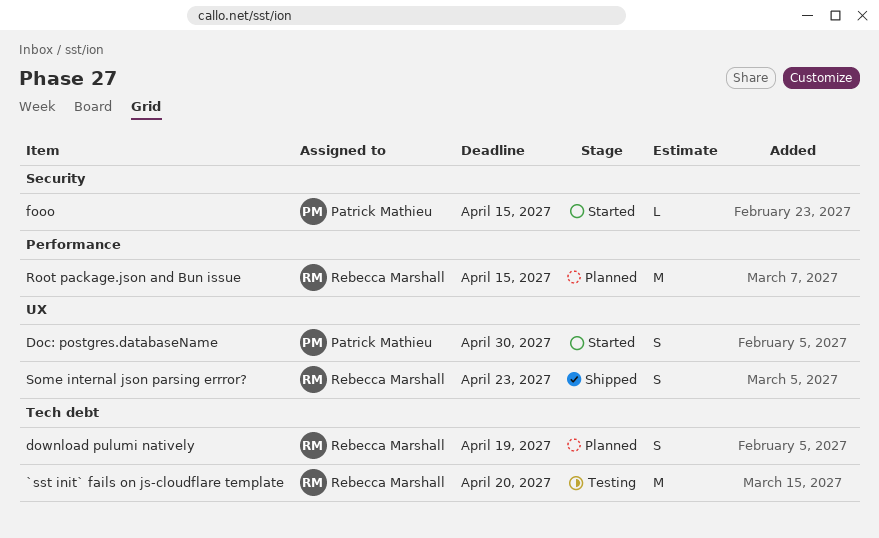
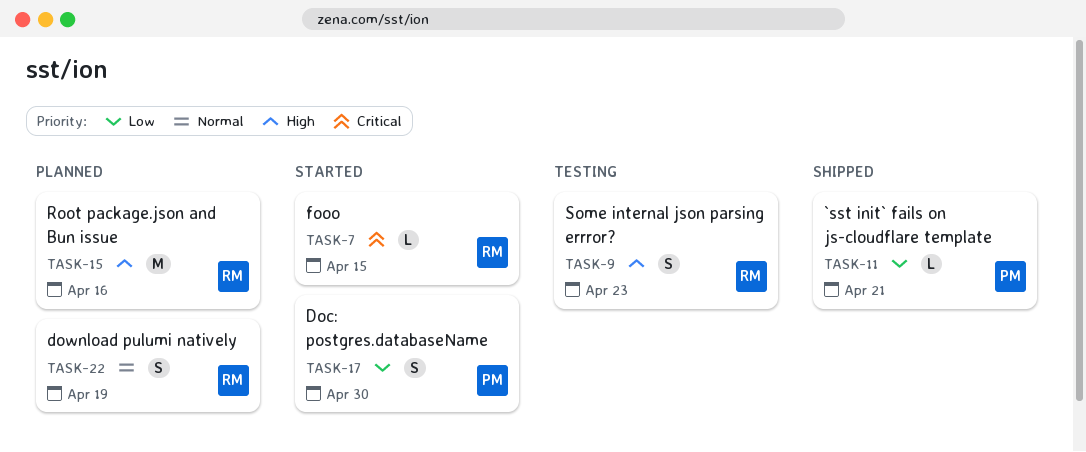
`sst init` fails on js-cloudflare template, status: Testing -> Shipped
`sst init` fails on js-cloudflare template, owner: Rebecca Marshall -> Patrick Mathieu
`sst init` fails on js-cloudflare template, estimate: M -> L
`sst init` fails on js-cloudflare template, due: Apr 20 -> Apr 21
fooo, owner: Patrick Mathieu -> Rebecca Marshall
Root package.json and Bun issue, due: Apr 15 -> Apr 16
Some internal json parsing errror?, status: Shipped -> Testing

